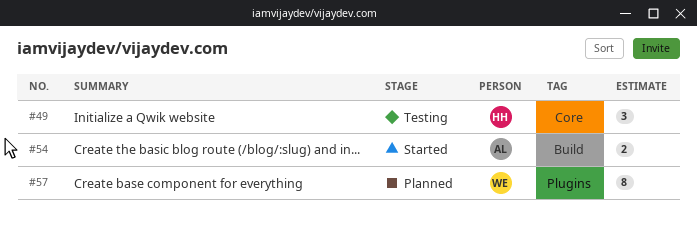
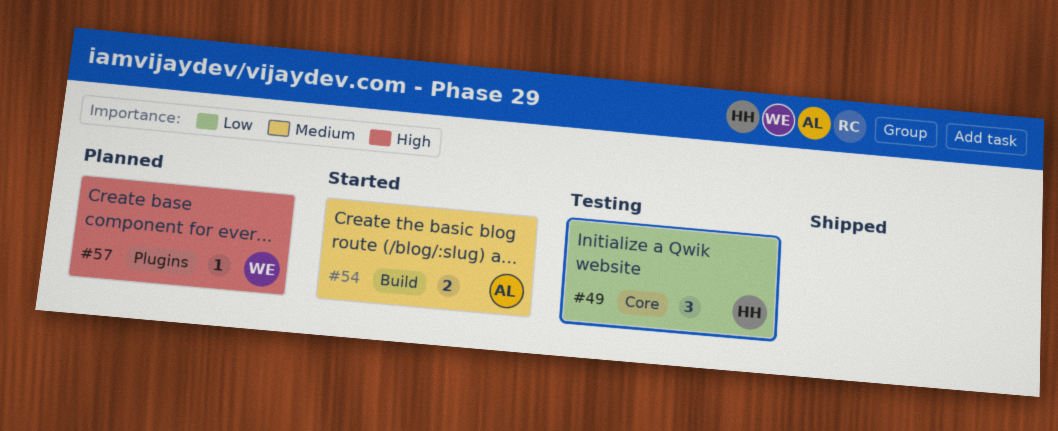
#57, estimate: 8 -> 1

